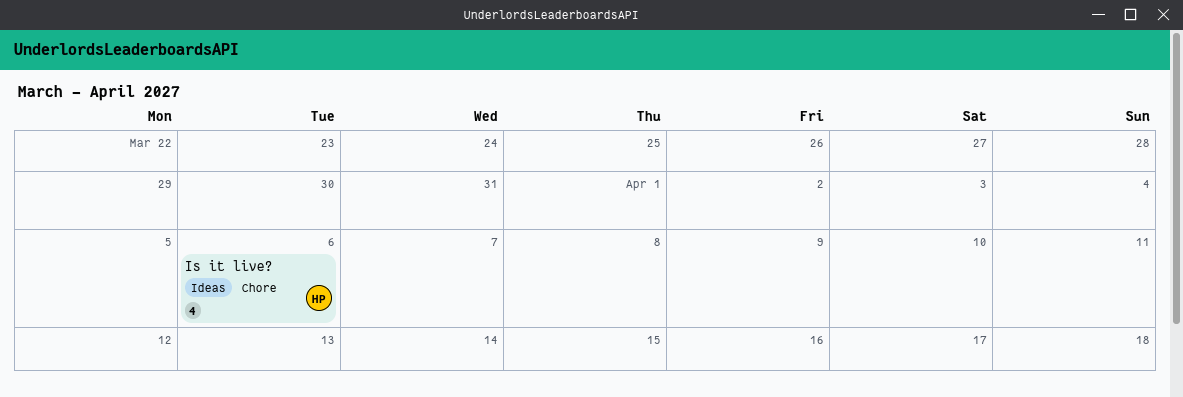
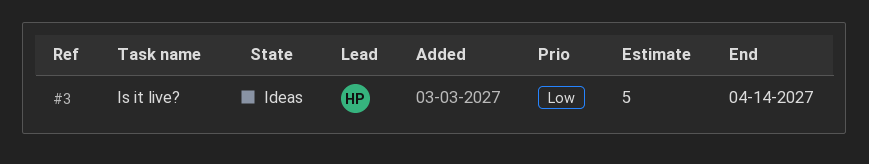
Is it live?, estimate: 4 -> 5
Is it live?, due: Apr 6 -> Apr 14

